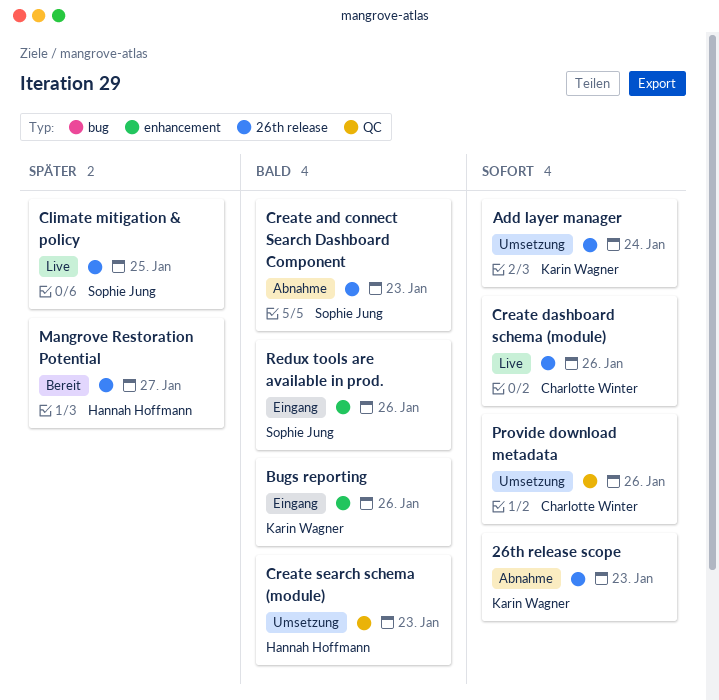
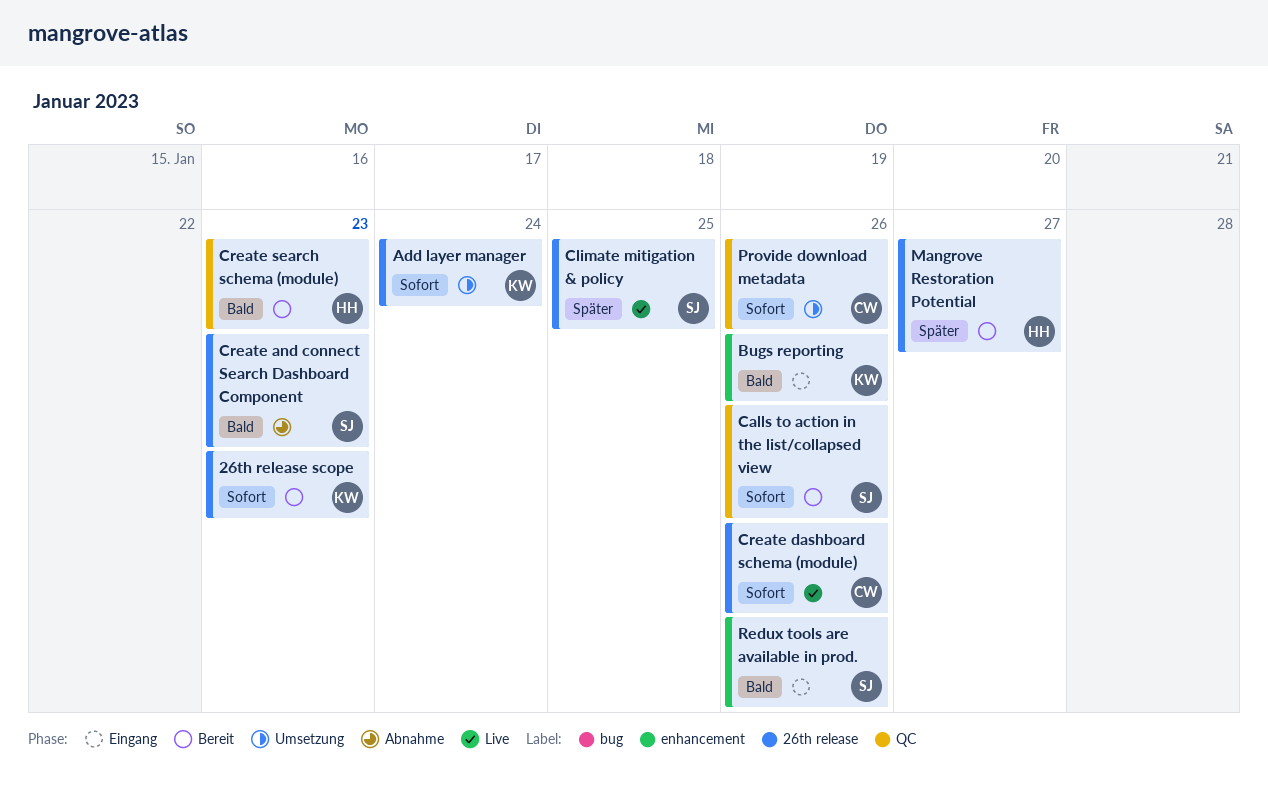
26th release scope, status: Abnahme -> Bereit
Calls to action in the list/collapsed view: none -> present
Create search schema (module), status: Umsetzung -> Bereit

